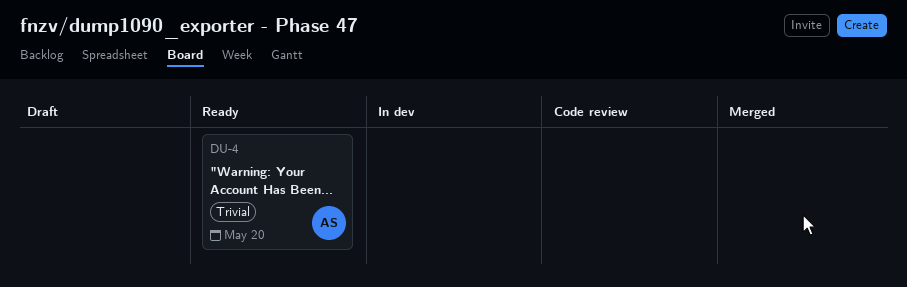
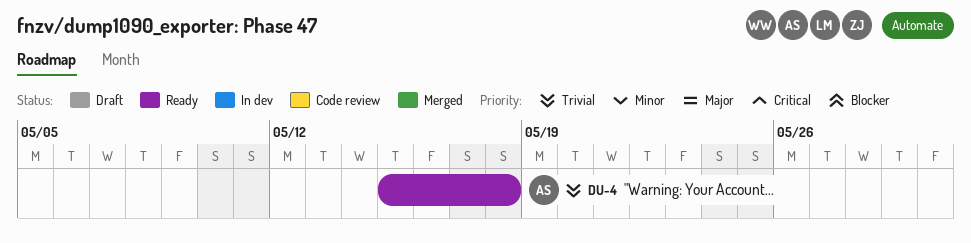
DU-4, due: May 20 -> May 18

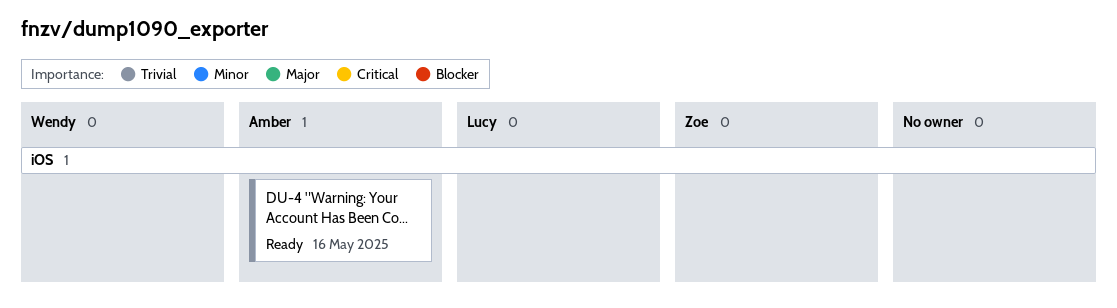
DU-4, due: May 18 -> May 16

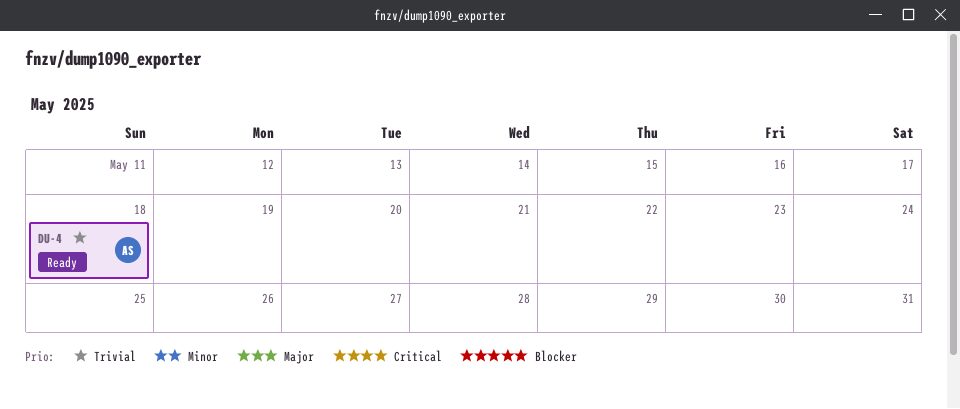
DU-4, due: May 16 -> May 18

